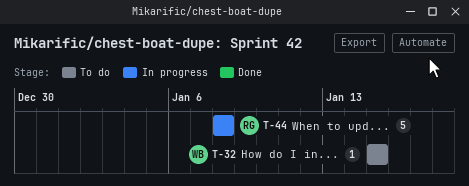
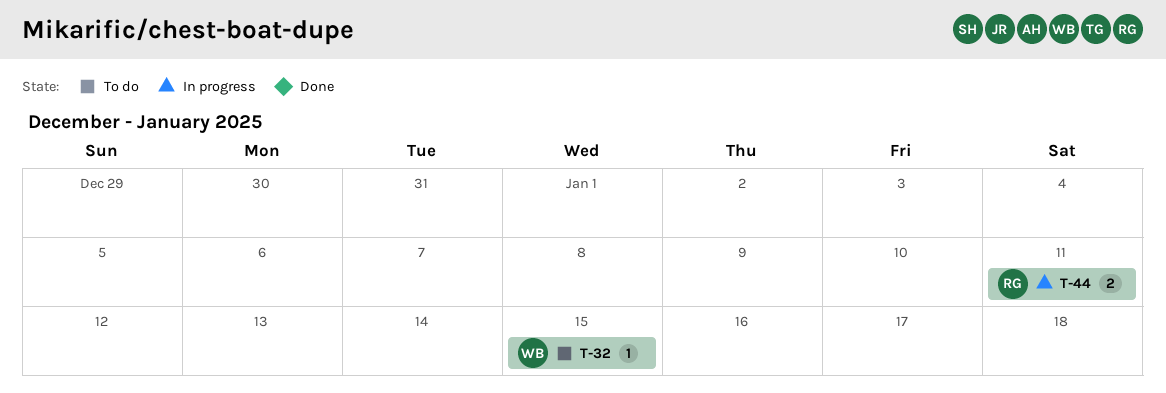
T-44, estimate: 5 -> 2
T-44, start: Jan 8 -> Jan 11
T-44, due: Jan 8 -> Jan 11

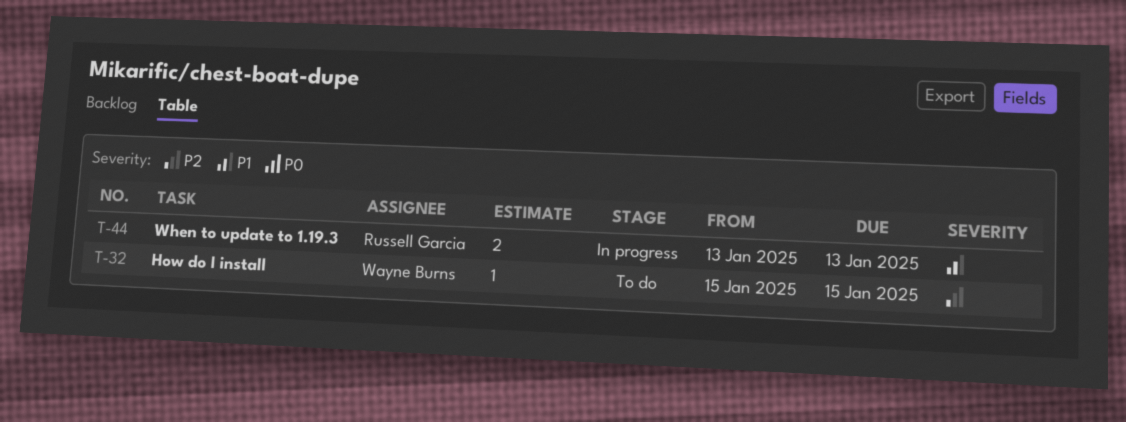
T-44, start: Jan 11 -> Jan 13
T-44, due: Jan 11 -> Jan 13

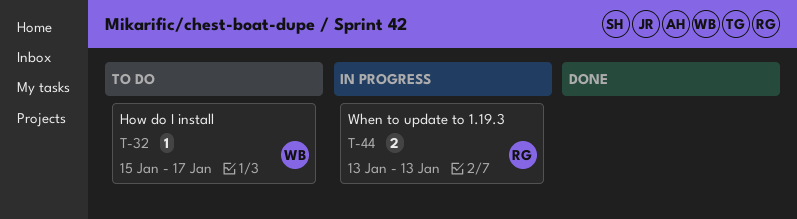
T-32, due: Jan 15 -> Jan 17

